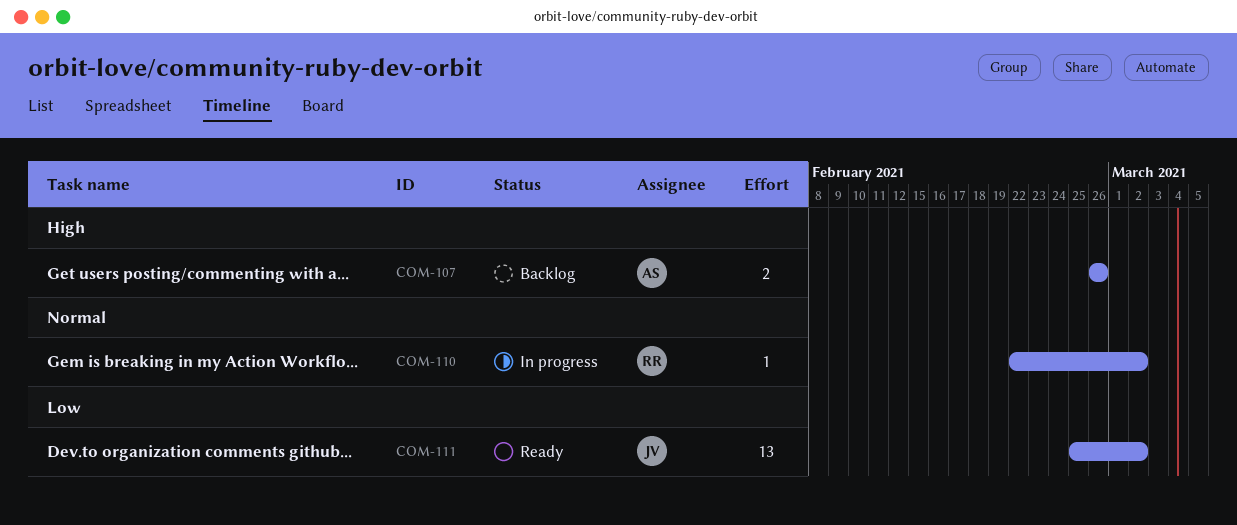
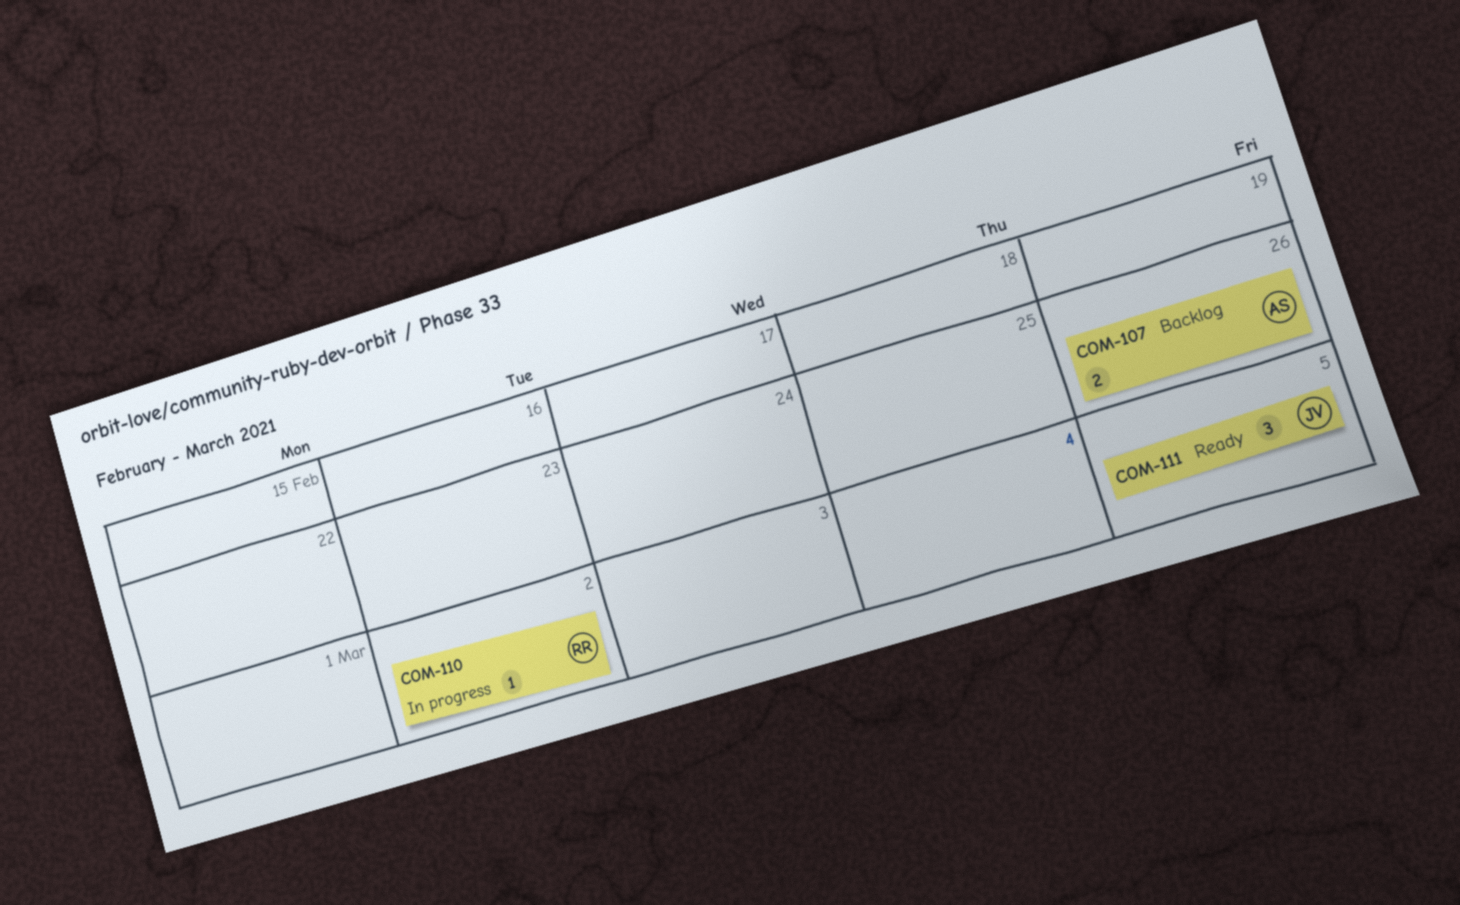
COM-111, estimate: 13 -> 3
COM-111, due: Mar 2 -> Mar 5

